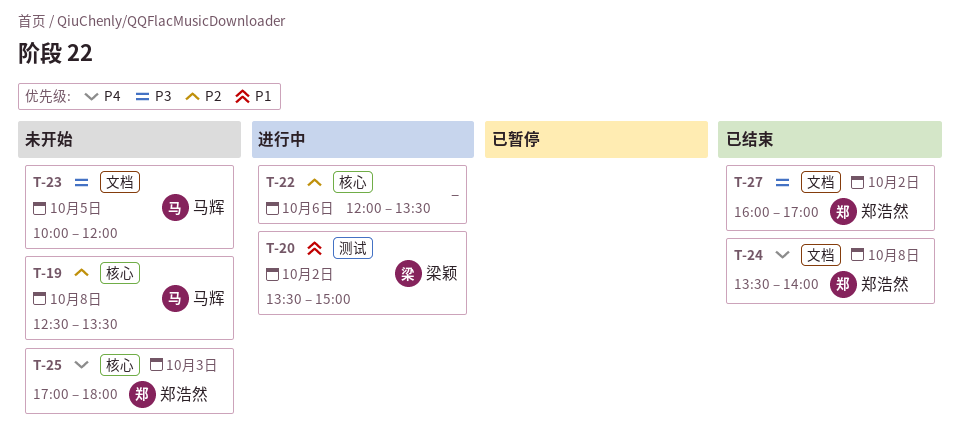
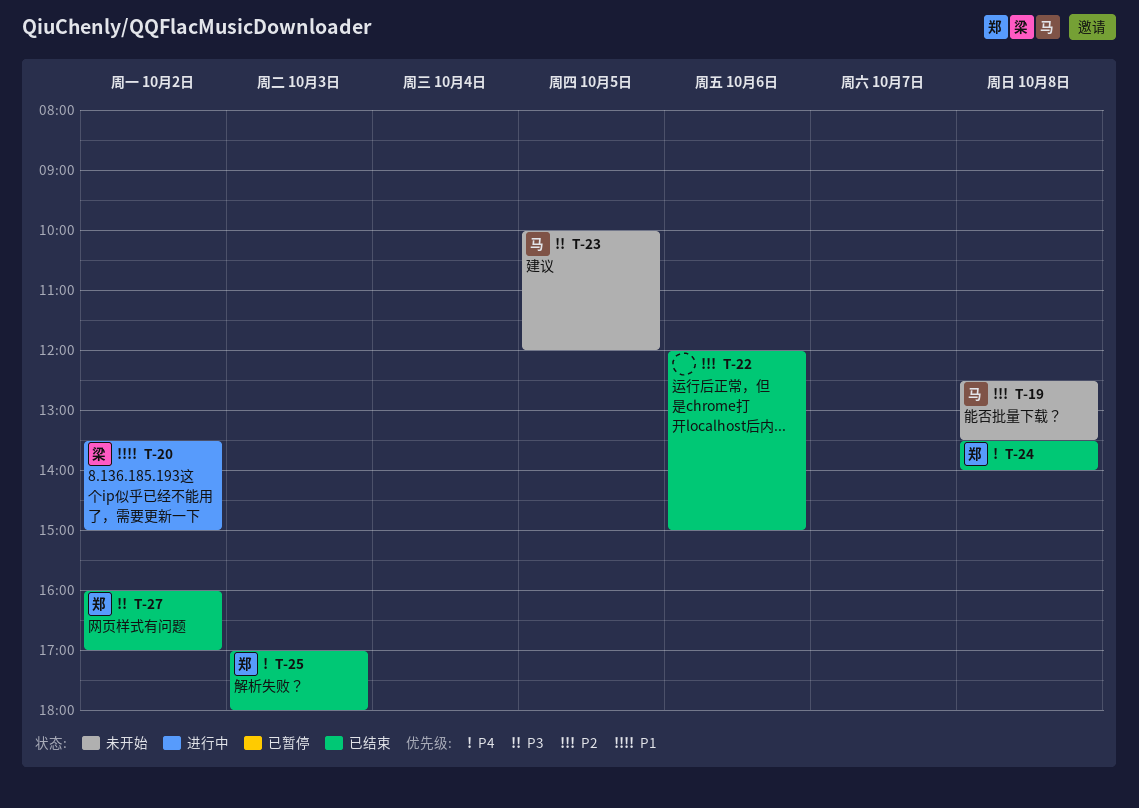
T-22, status: 进行中 -> 已结束
T-22, ends: 13:30 -> 15:00
T-25, status: 未开始 -> 已结束

